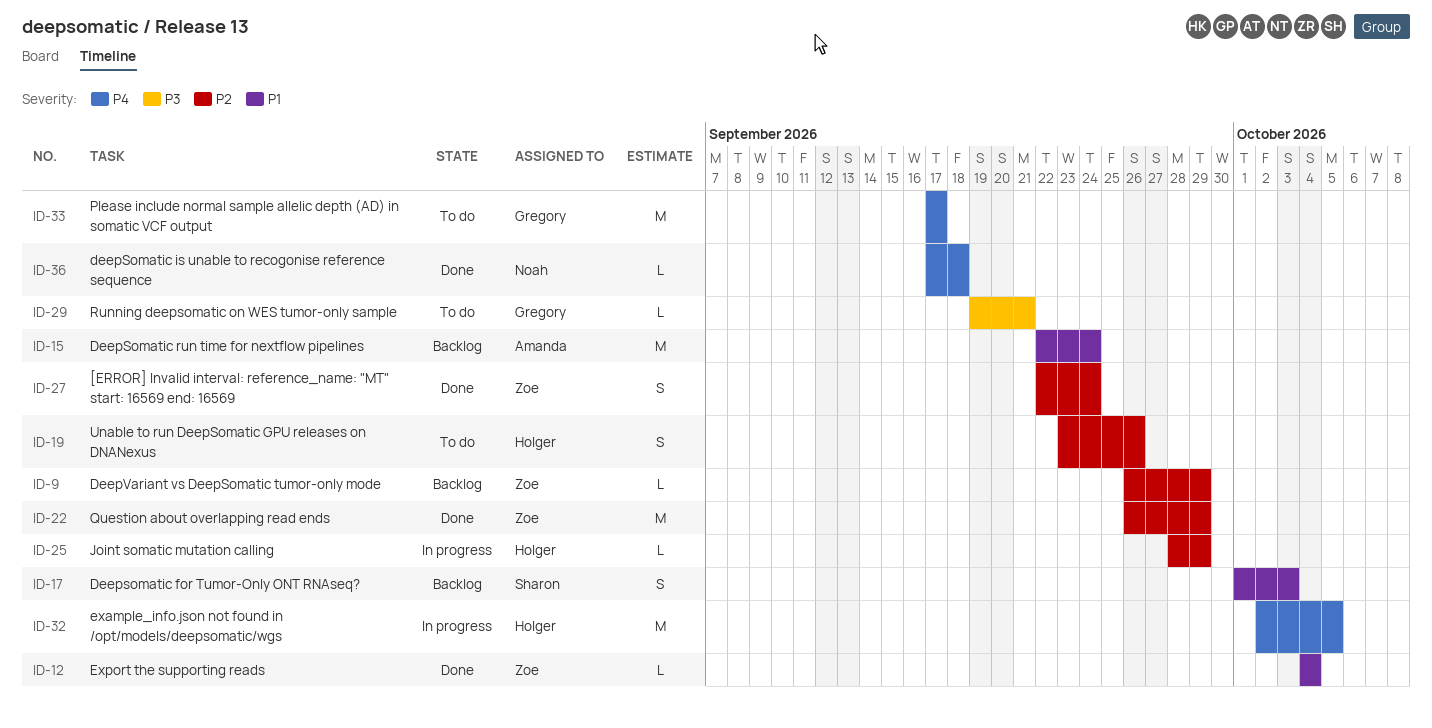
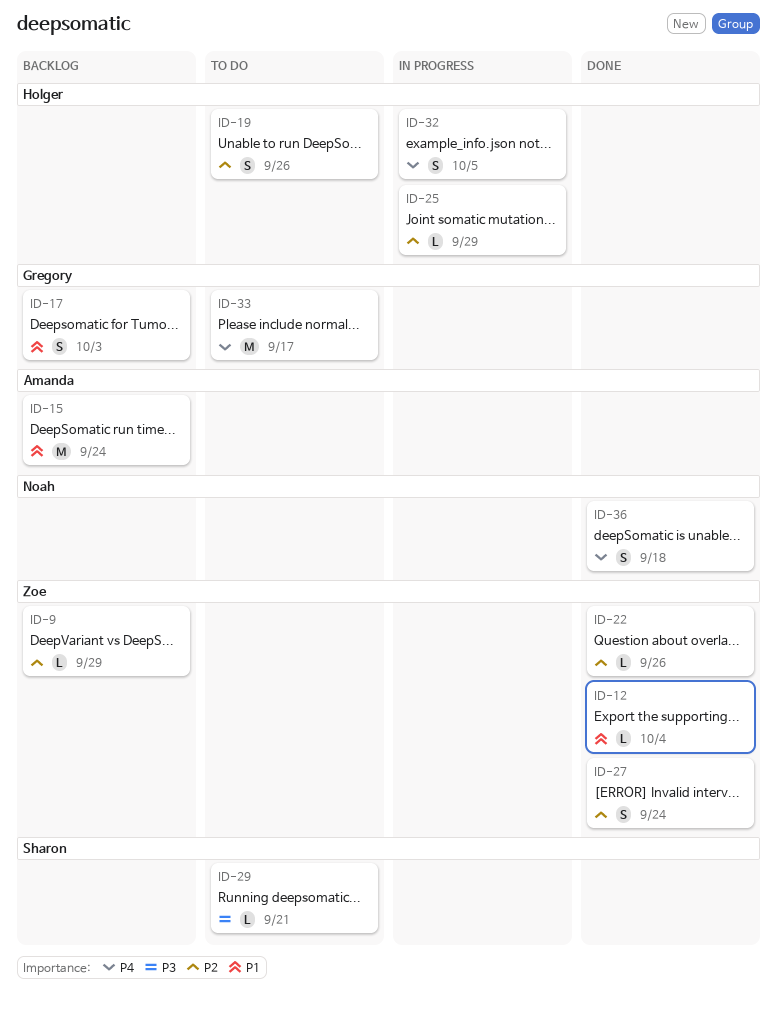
ID-17, owner: Sharon -> Gregory
ID-22, estimate: M -> L
ID-22, due: Sep 29 -> Sep 26
ID-29, owner: Gregory -> Sharon
ID-32, estimate: M -> S
ID-36, estimate: L -> S

